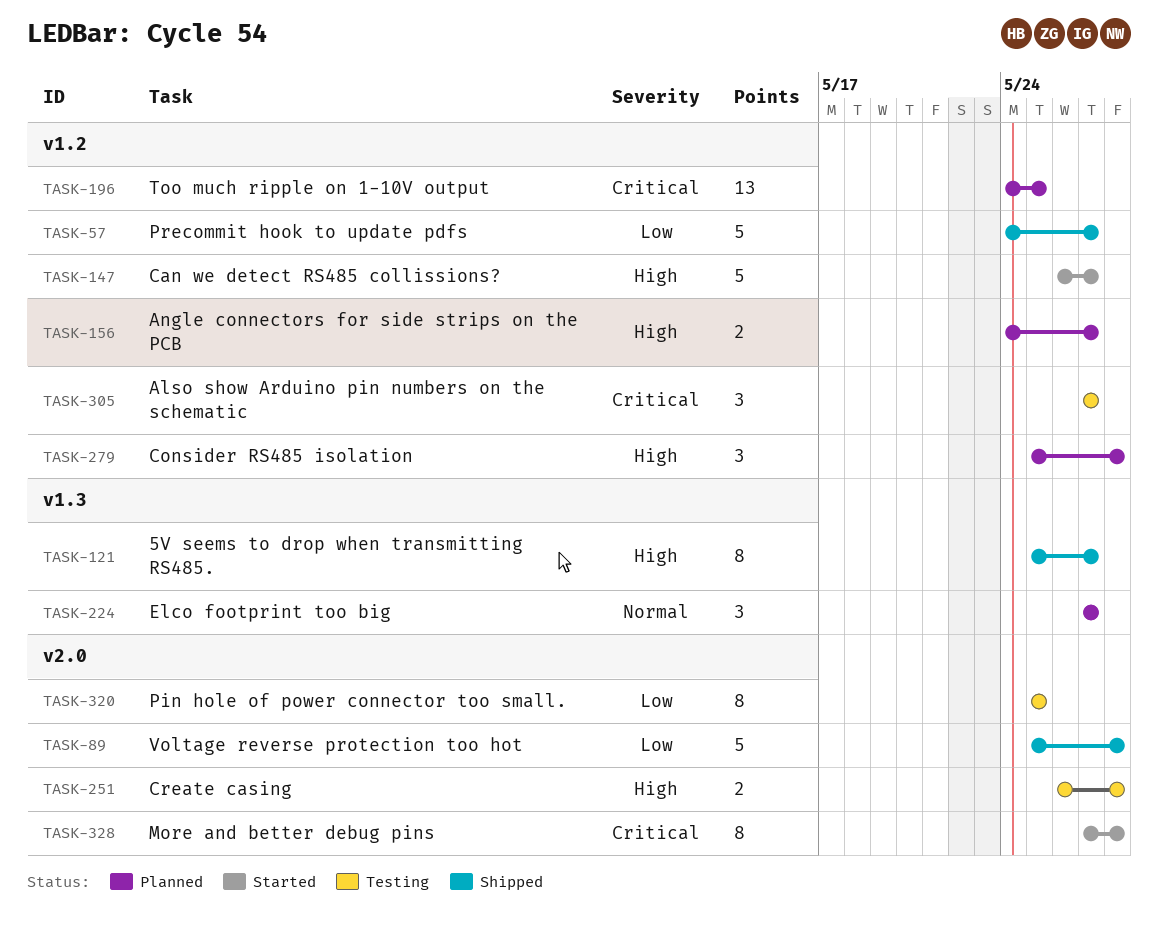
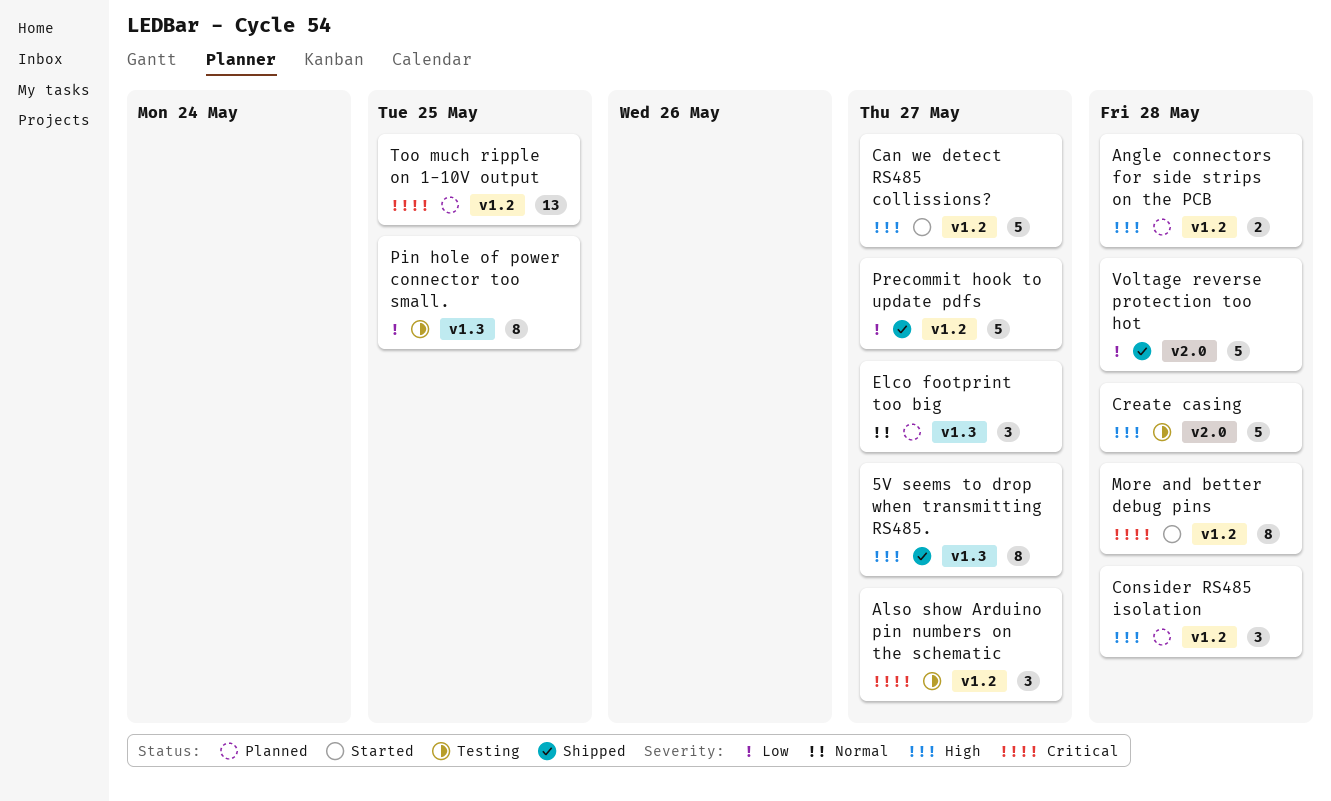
Angle connectors for side strips on the PCB, due: May 27 -> May 28
Create casing, estimate: 2 -> 5
More and better debug pins, label: v2.0 -> v1.2
Pin hole of power connector too small., label: v2.0 -> v1.3

